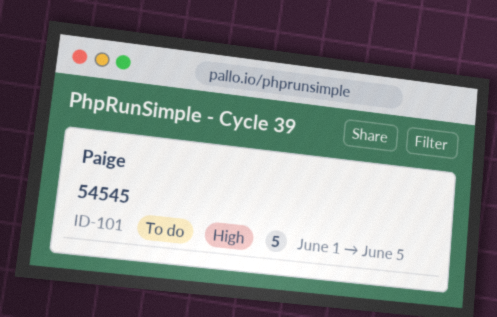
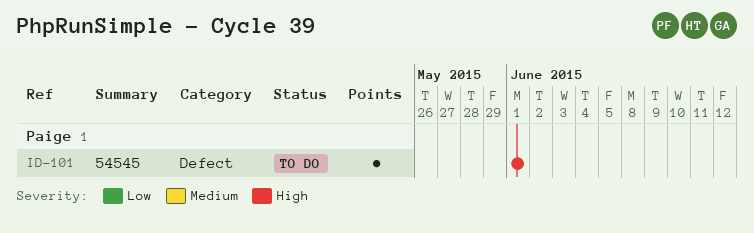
ID-101, estimate: 5 -> 1
ID-101, due: Jun 5 -> Jun 1

